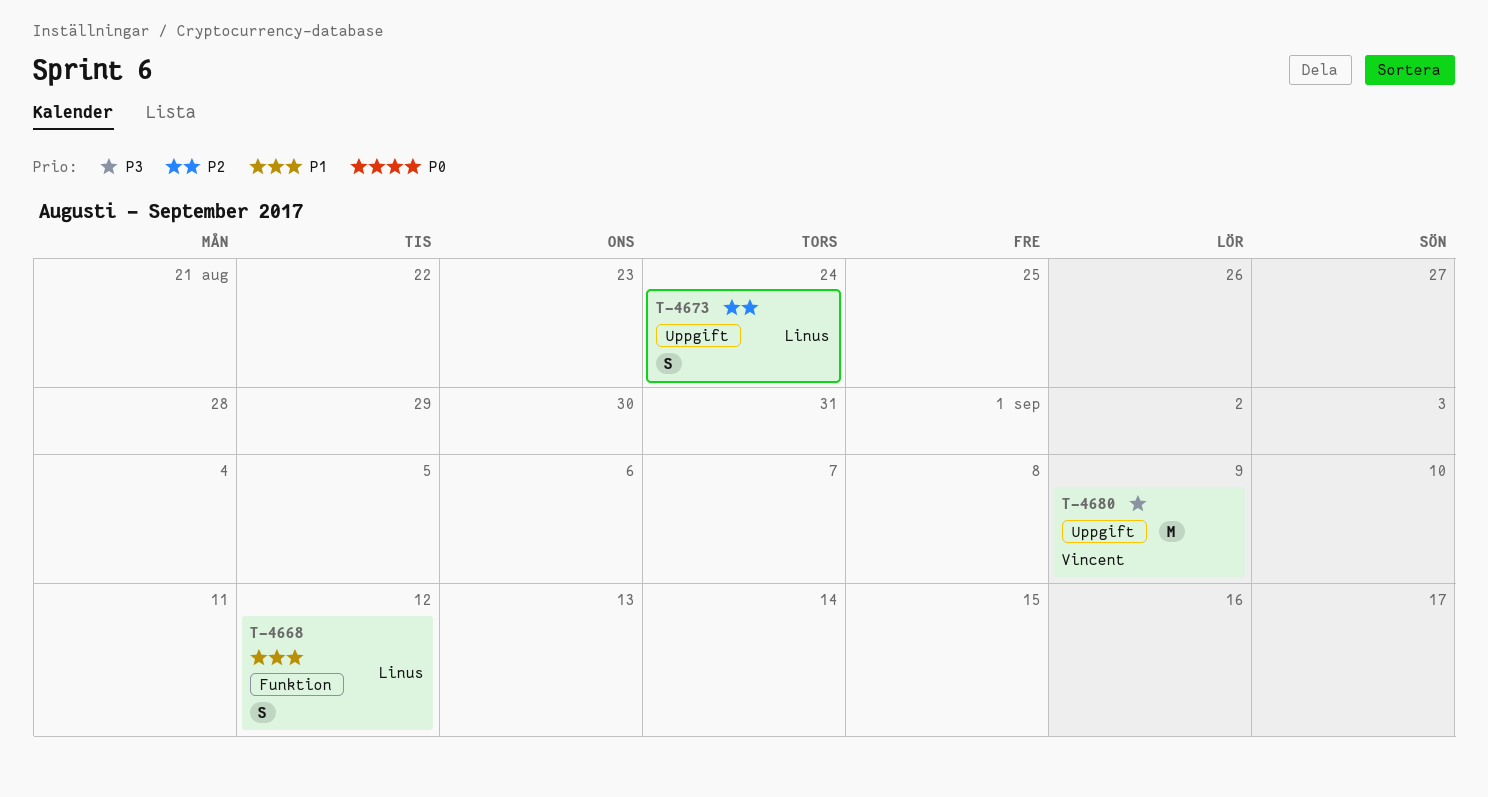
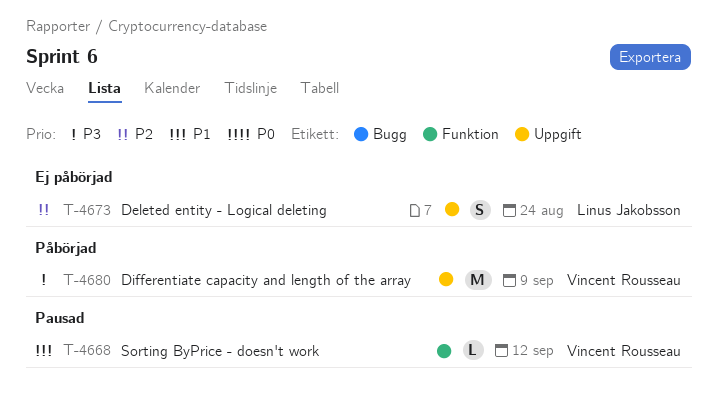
T-4668, owner: Linus Jakobsson -> Vincent Rousseau
T-4668, estimate: S -> L

